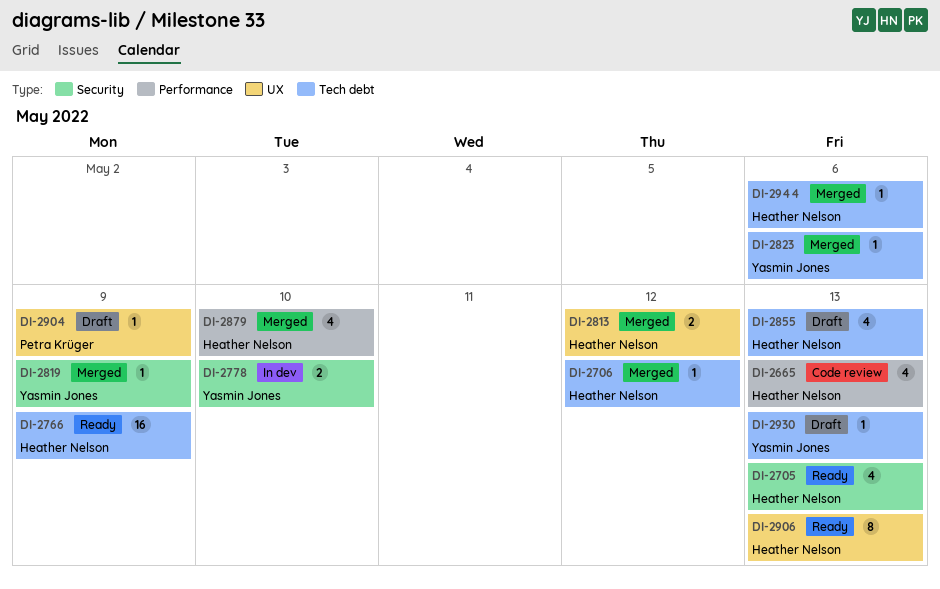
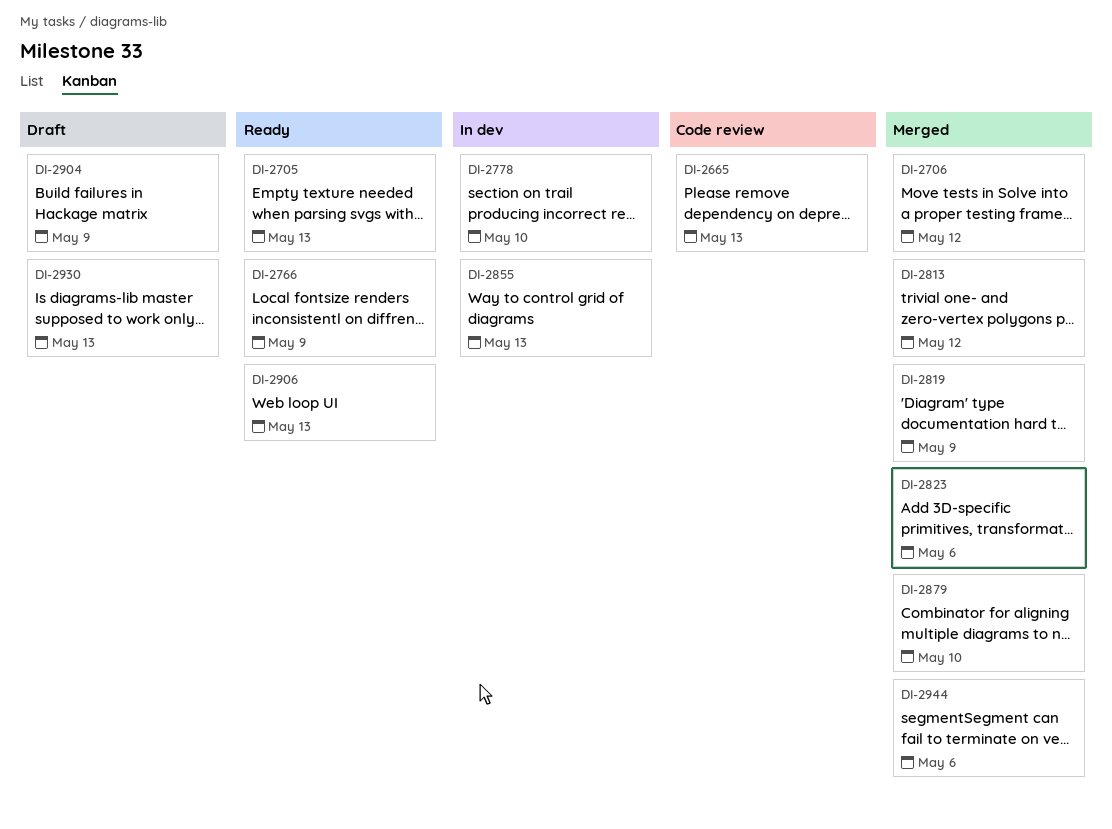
DI-2855, status: Draft -> In dev

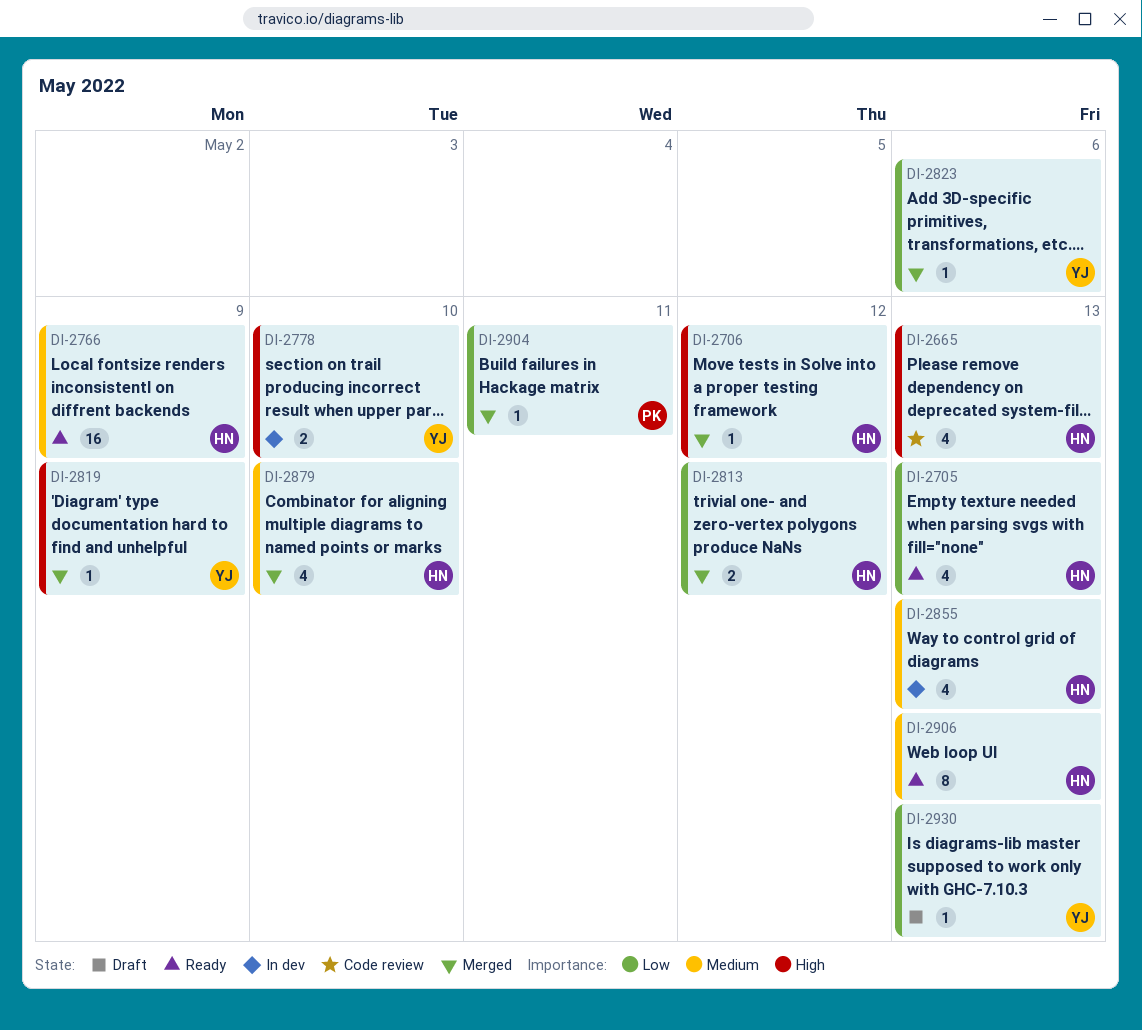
DI-2904, status: Draft -> Merged
DI-2904, due: May 9 -> May 11
DI-2944: present -> none

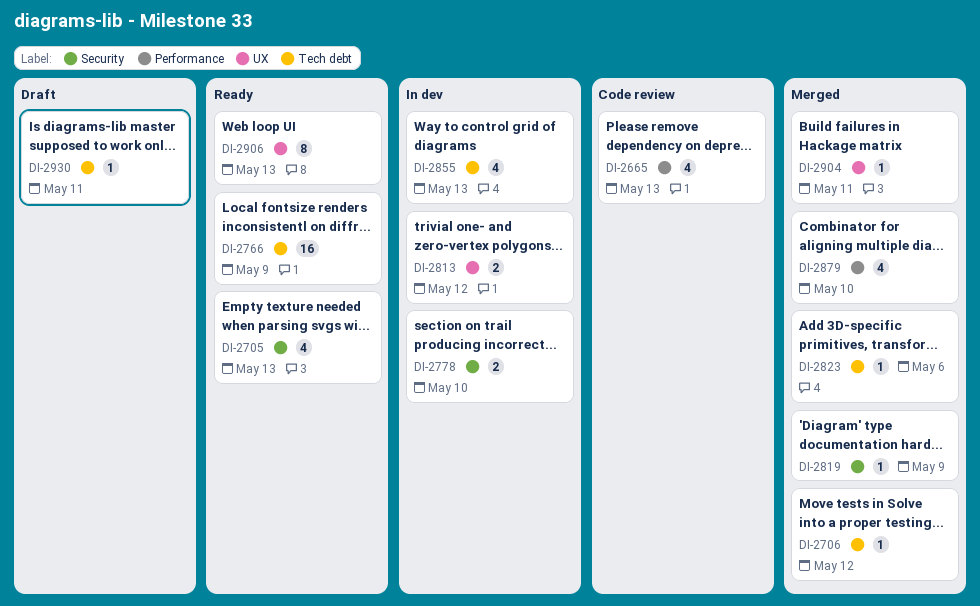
DI-2813, status: Merged -> In dev
DI-2930, due: May 13 -> May 11

